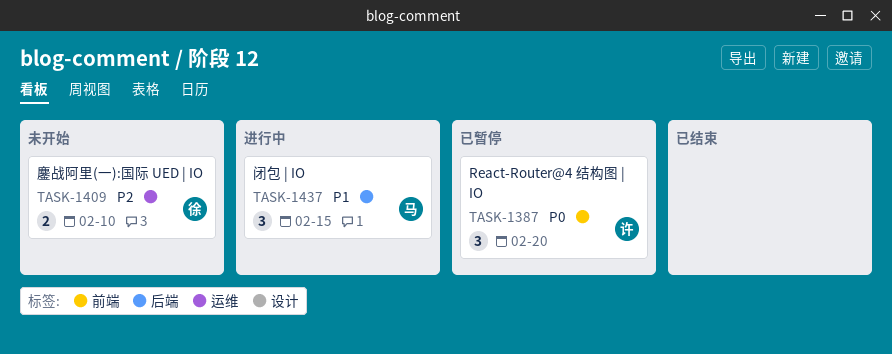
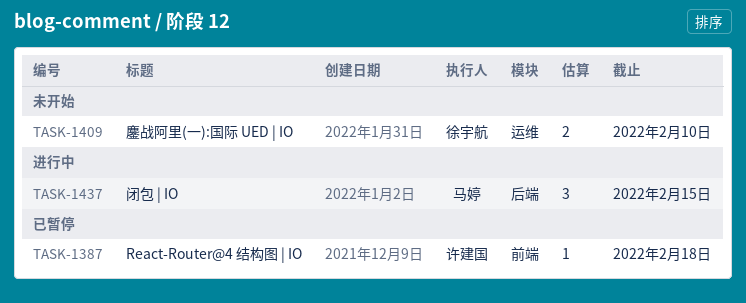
TASK-1387, estimate: 3 -> 1
TASK-1387, due: Feb 20 -> Feb 18

